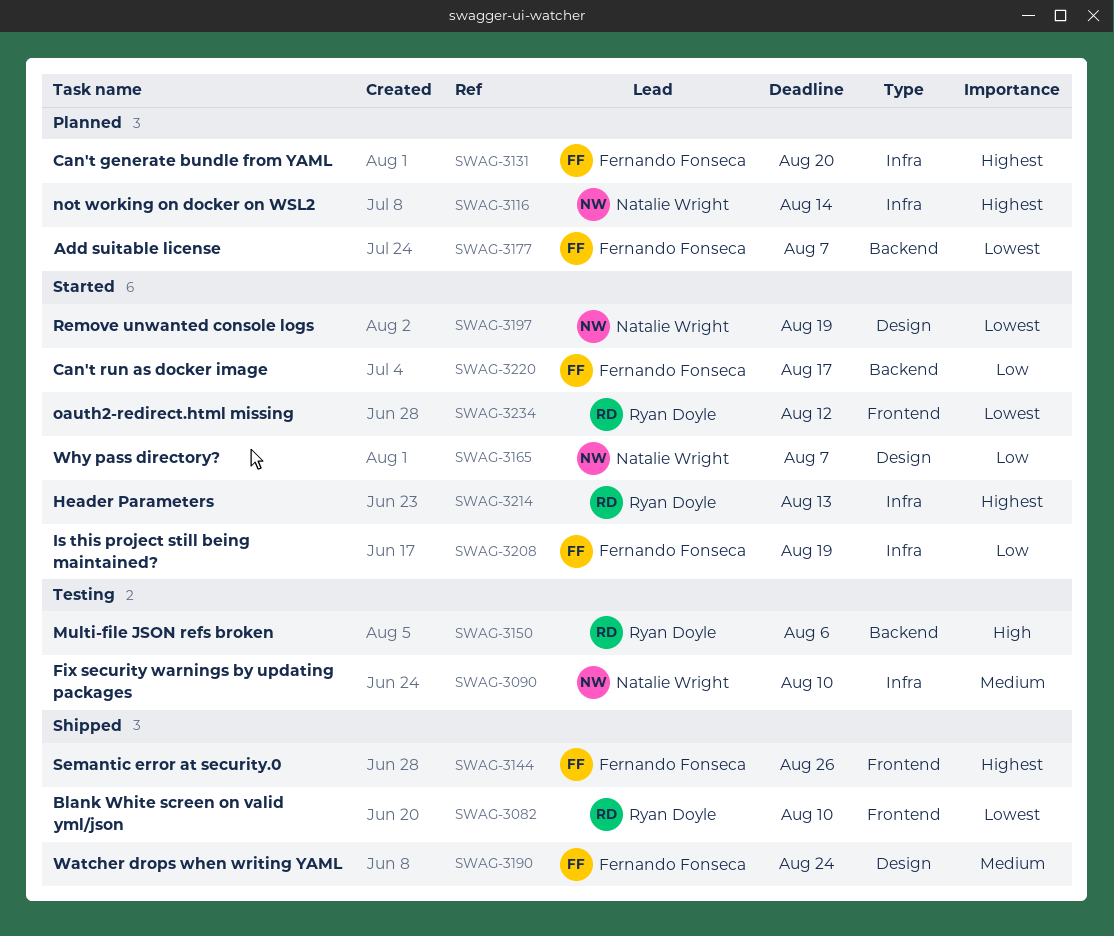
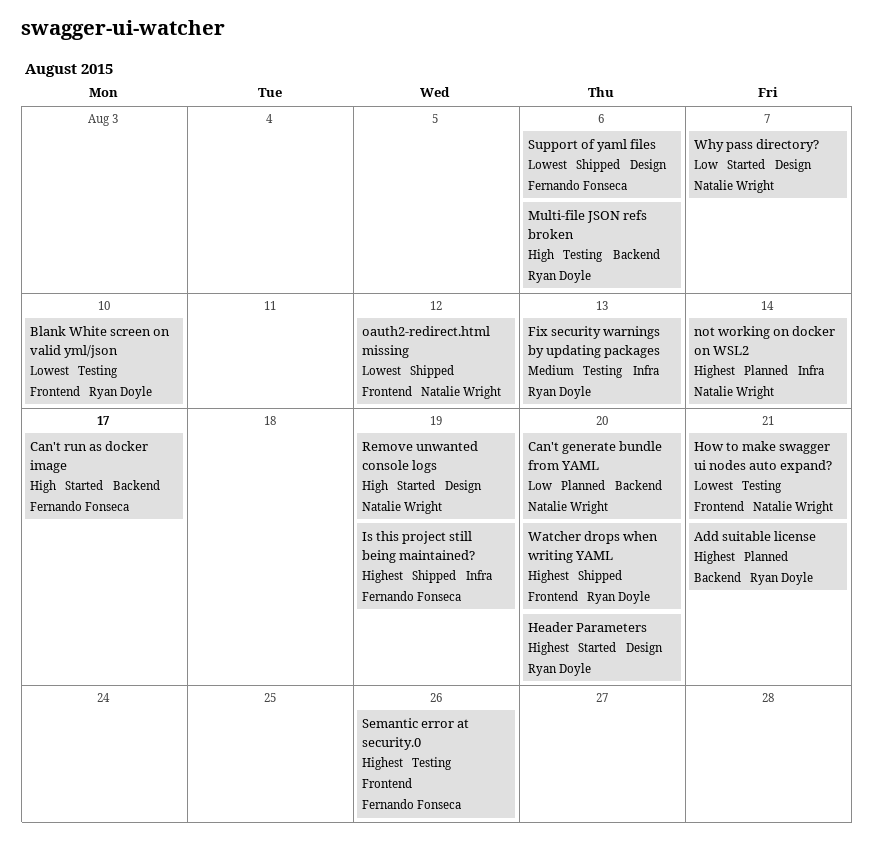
Add suitable license, owner: Fernando Fonseca -> Ryan Doyle
Add suitable license, priority: Lowest -> Highest
Add suitable license, due: Aug 7 -> Aug 21
Blank White screen on valid yml/json, status: Shipped -> Testing
Can't generate bundle from YAML, owner: Fernando Fonseca -> Natalie Wright
Can't generate bundle from YAML, priority: Highest -> Low
Can't generate bundle from YAML, label: Infra -> Backend
Can't run as docker image, priority: Low -> High
Fix security warnings by updating packages, owner: Natalie Wright -> Ryan Doyle
Fix security warnings by updating packages, due: Aug 10 -> Aug 13
Header Parameters, label: Infra -> Design
Header Parameters, due: Aug 13 -> Aug 20
How to make swagger ui nodes auto expand?: none -> present
Is this project still being maintained?, status: Started -> Shipped
Is this project still being maintained?, priority: Low -> Highest
oauth2-redirect.html missing, status: Started -> Shipped
oauth2-redirect.html missing, owner: Ryan Doyle -> Natalie Wright
Remove unwanted console logs, priority: Lowest -> High
Semantic error at security.0, status: Shipped -> Testing
Support of yaml files: none -> present
Watcher drops when writing YAML, owner: Fernando Fonseca -> Ryan Doyle
Watcher drops when writing YAML, priority: Medium -> Highest
Watcher drops when writing YAML, label: Design -> Frontend
Watcher drops when writing YAML, due: Aug 24 -> Aug 20

